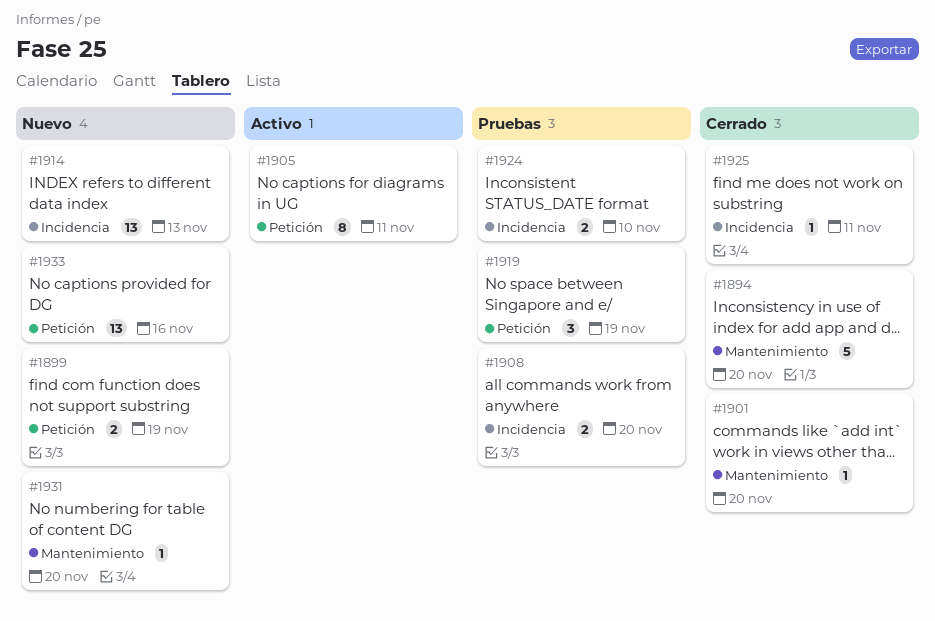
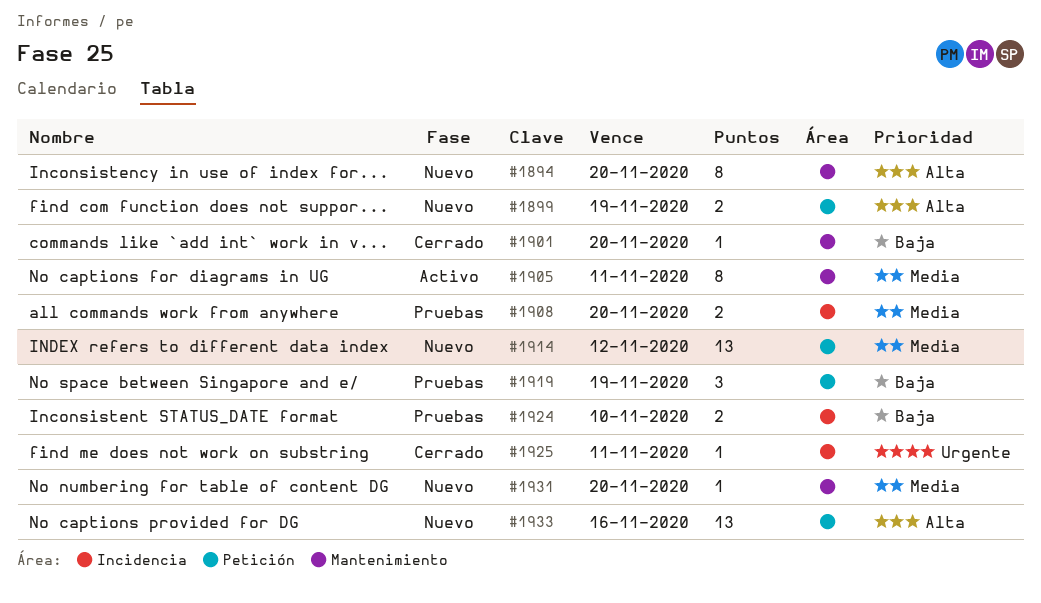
#1894, status: Cerrado -> Nuevo
#1894, estimate: 5 -> 8
#1905, label: Petición -> Mantenimiento
#1914, label: Incidencia -> Petición
#1914, due: Nov 13 -> Nov 12

